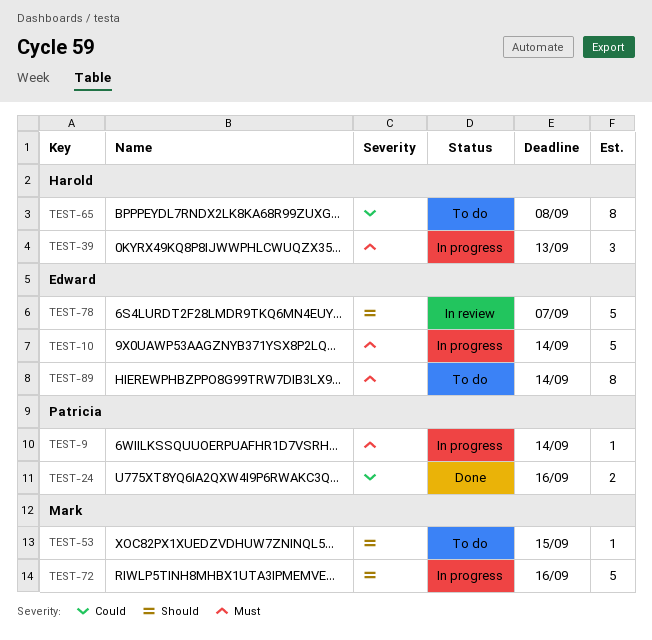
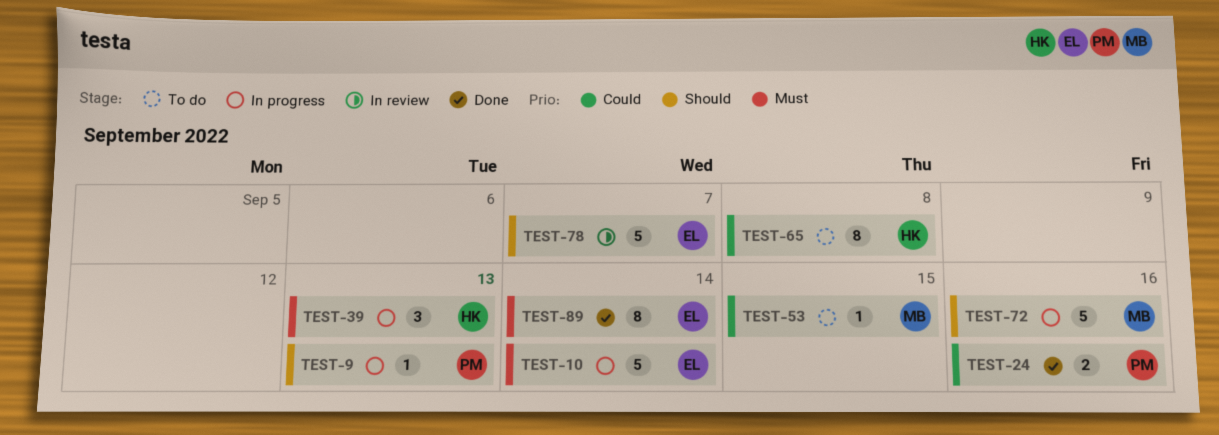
TEST-9, priority: Must -> Should
TEST-9, due: Sep 14 -> Sep 13
TEST-53, priority: Should -> Could
TEST-89, status: To do -> Done

